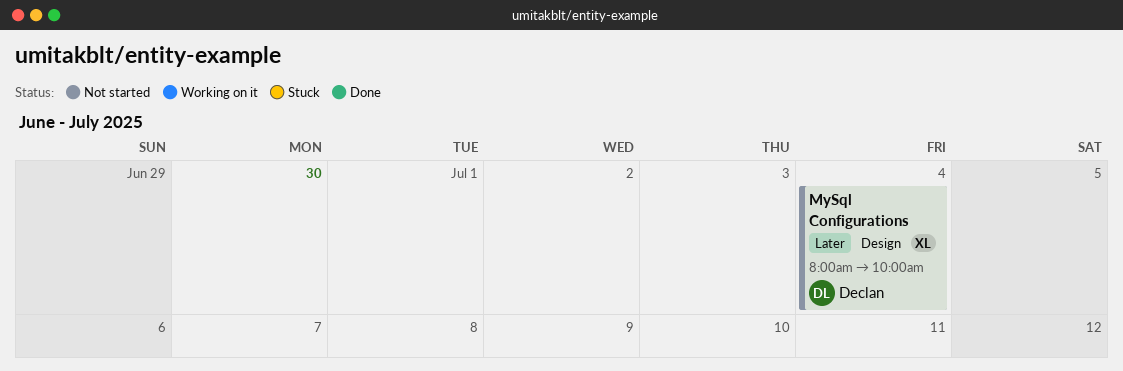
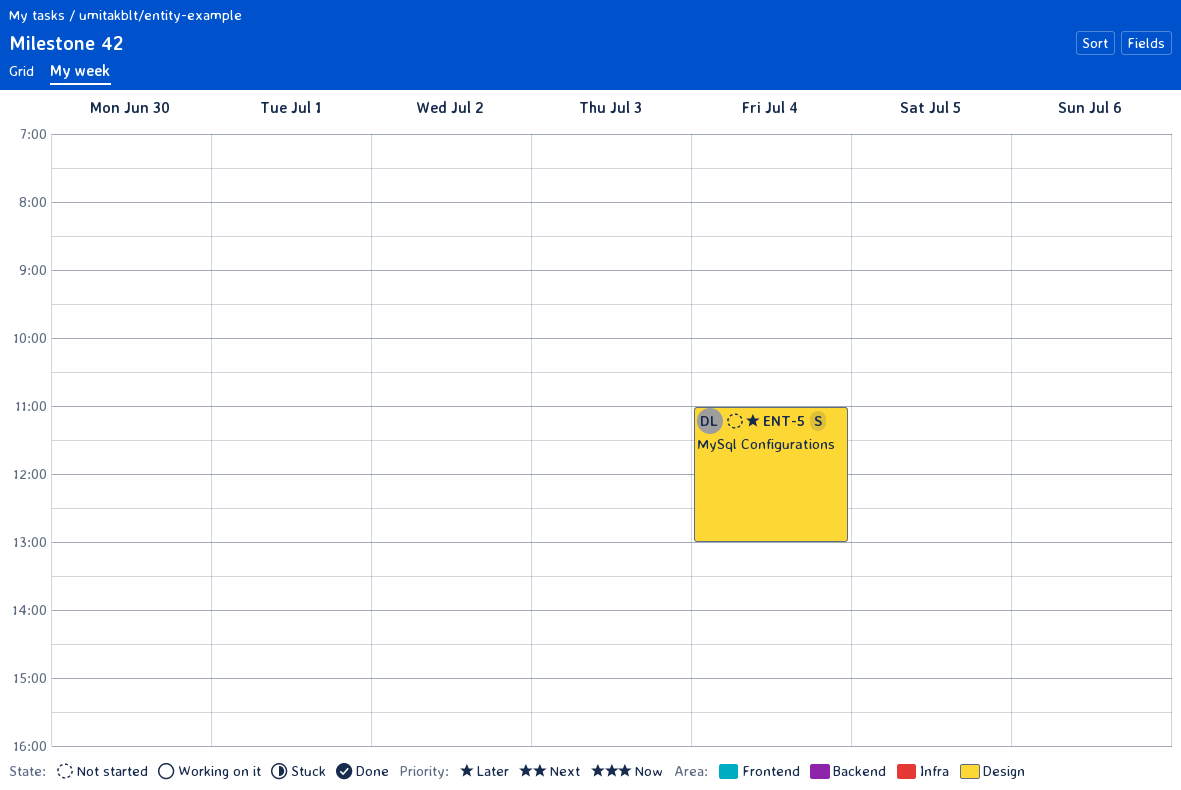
MySql Configurations, estimate: XL -> S
MySql Configurations, begins: 08:00 -> 11:00
MySql Configurations, ends: 10:00 -> 13:00

